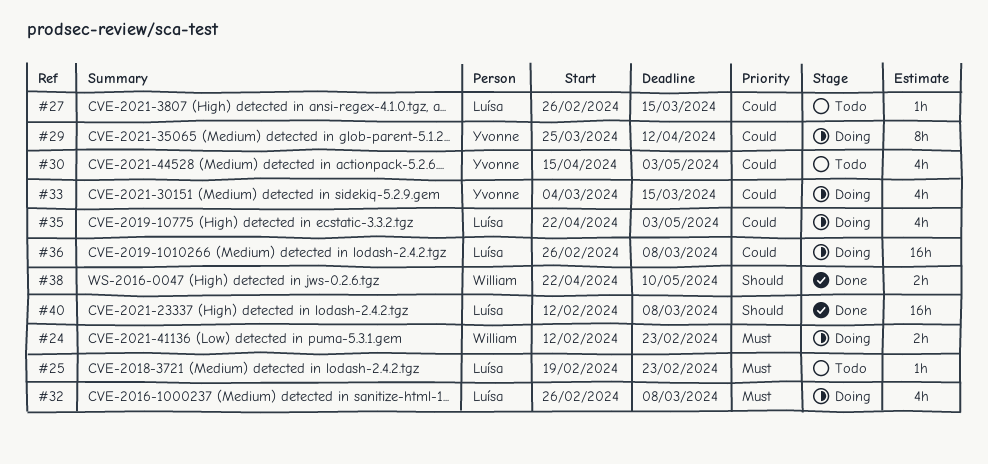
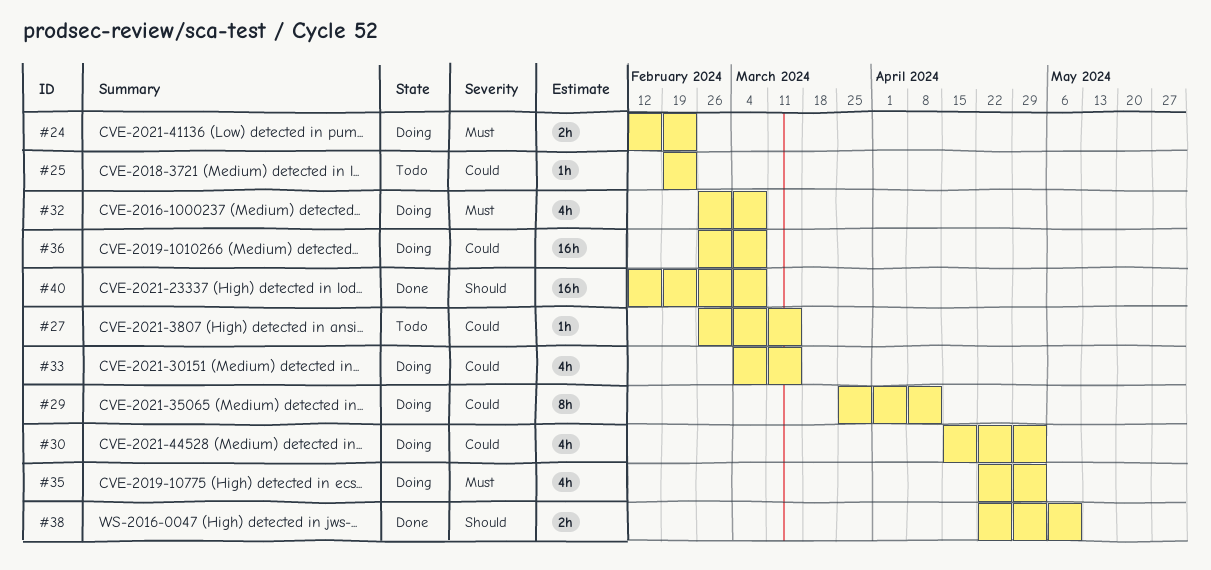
#25, priority: Must -> Could
#30, status: Todo -> Doing
#35, priority: Could -> Must

